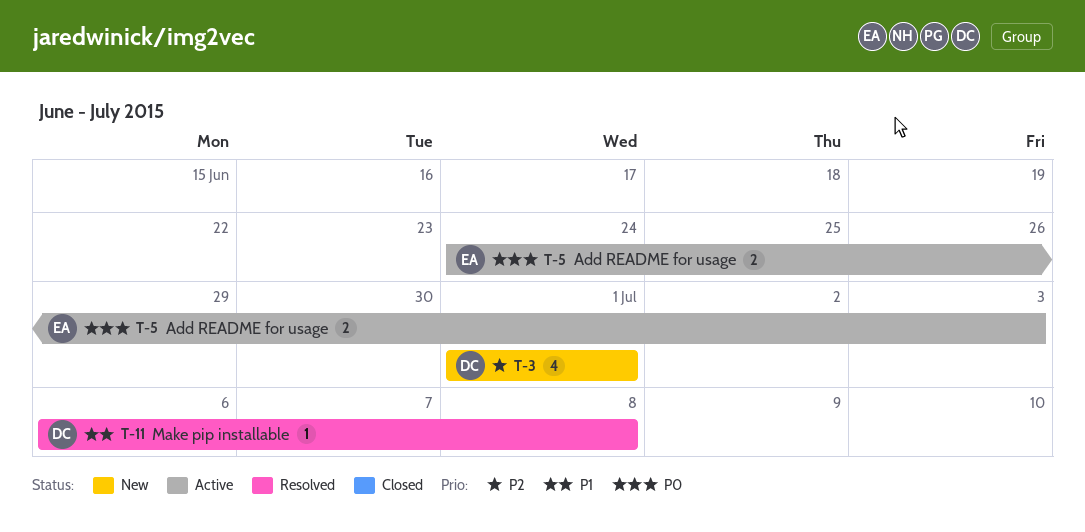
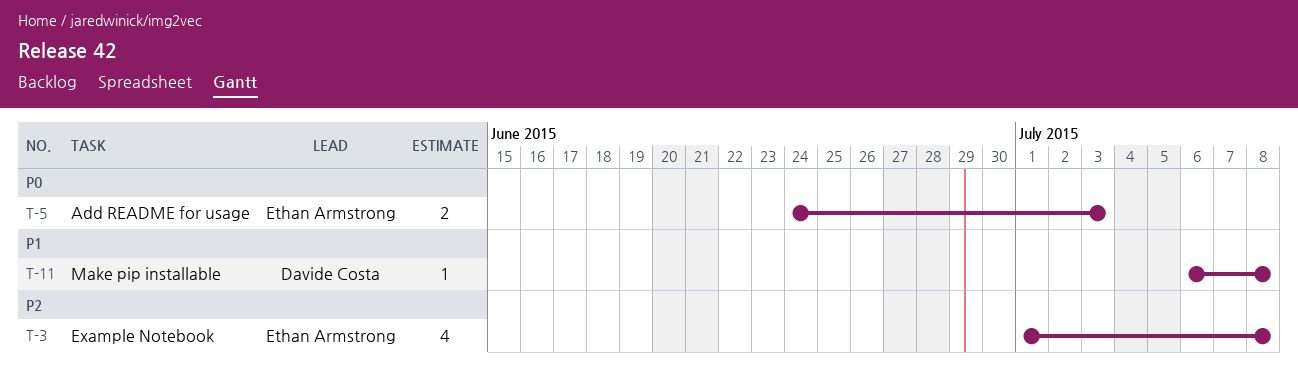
T-3, owner: Davide Costa -> Ethan Armstrong
T-3, due: Jul 1 -> Jul 8

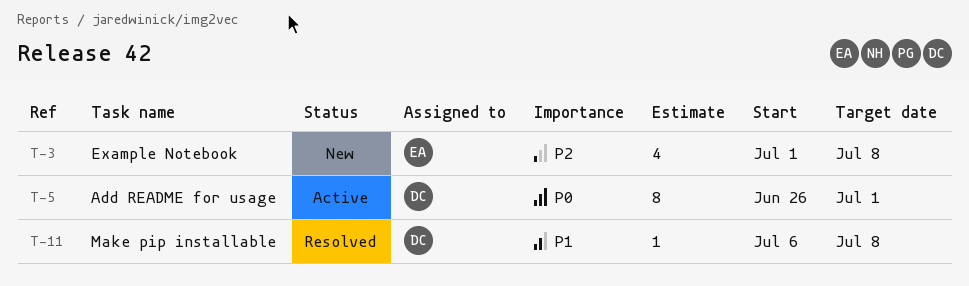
T-5, owner: Ethan Armstrong -> Davide Costa
T-5, estimate: 2 -> 8
T-5, start: Jun 24 -> Jun 26
T-5, due: Jul 3 -> Jul 1

